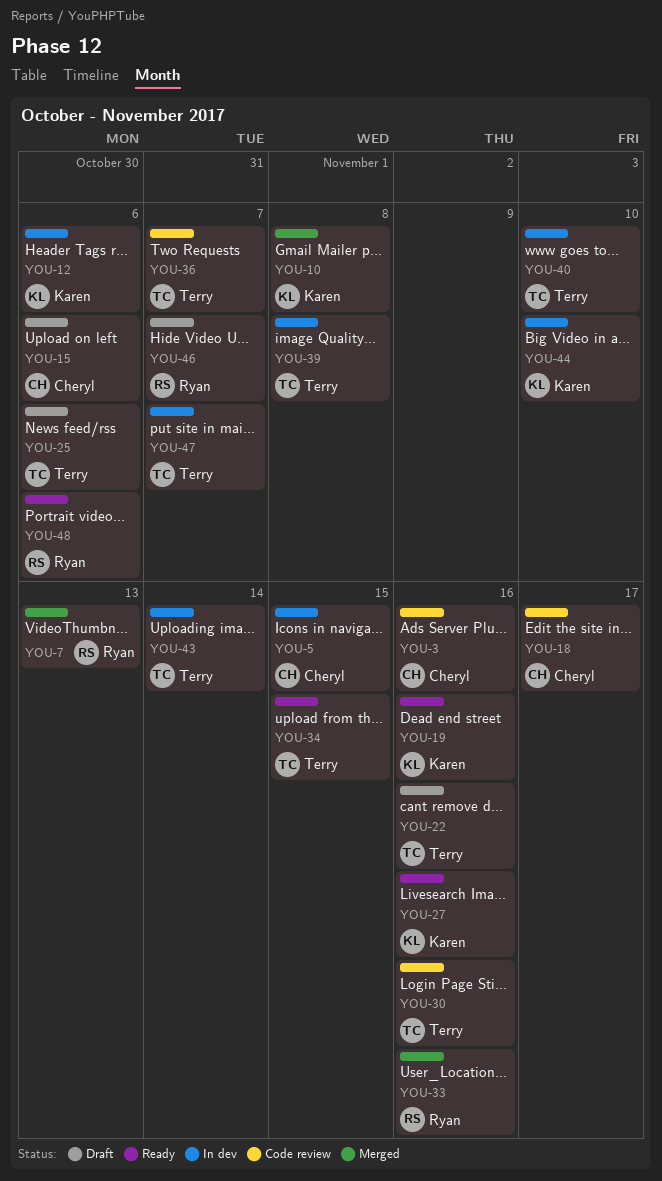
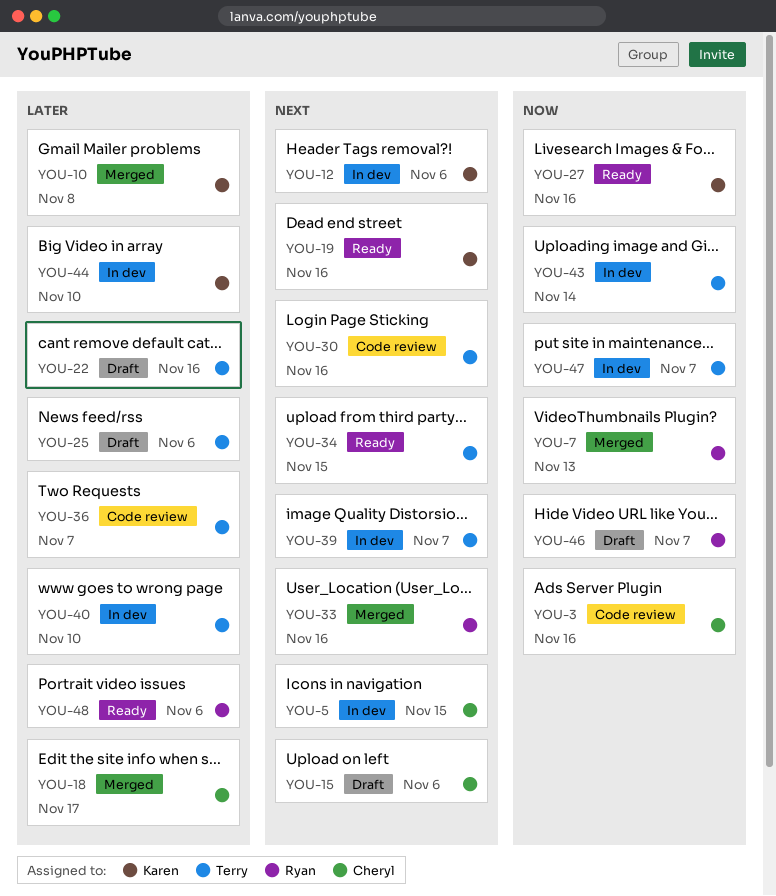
YOU-18, status: Code review -> Merged
YOU-39, due: Nov 8 -> Nov 7

